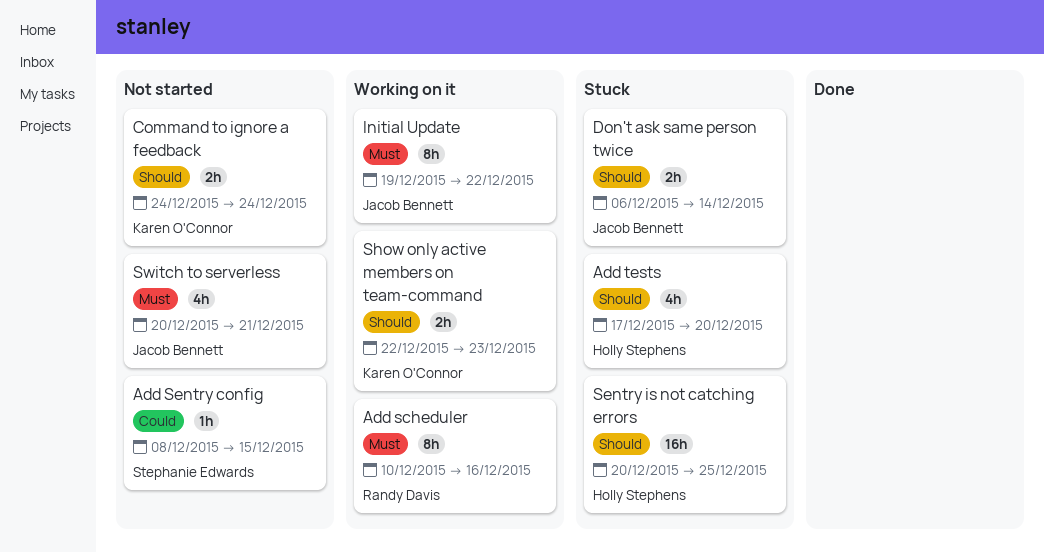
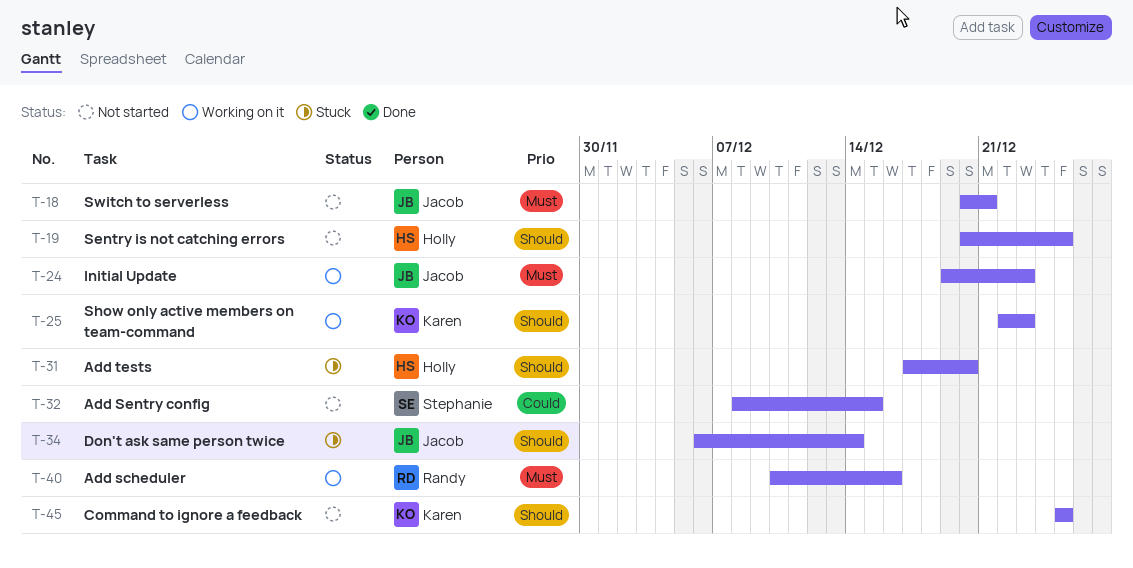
Command to ignore a feedback, start: Dec 24 -> Dec 25
Command to ignore a feedback, due: Dec 24 -> Dec 25
Initial Update, due: Dec 22 -> Dec 23
Sentry is not catching errors, status: Stuck -> Not started

